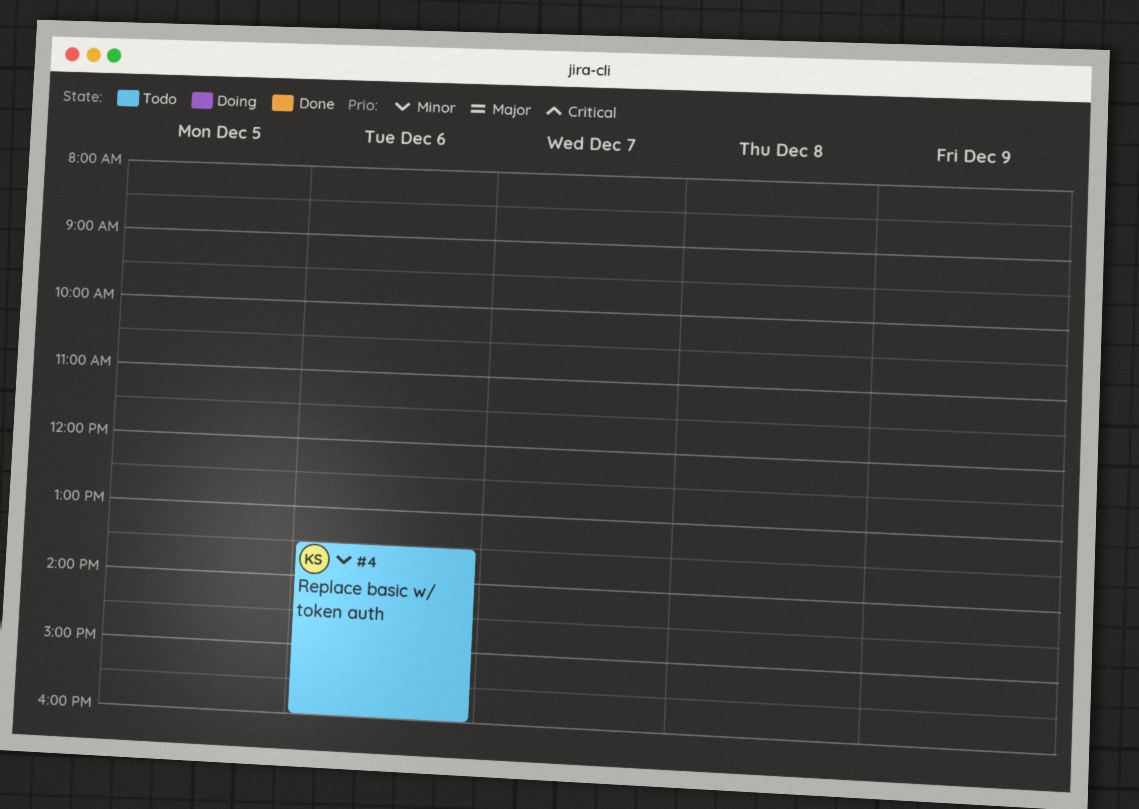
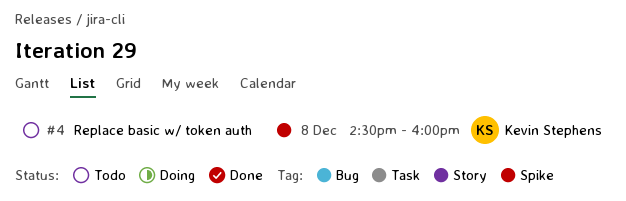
#4, day: Dec 6 -> Dec 8
#4, begins: 13:30 -> 14:30

